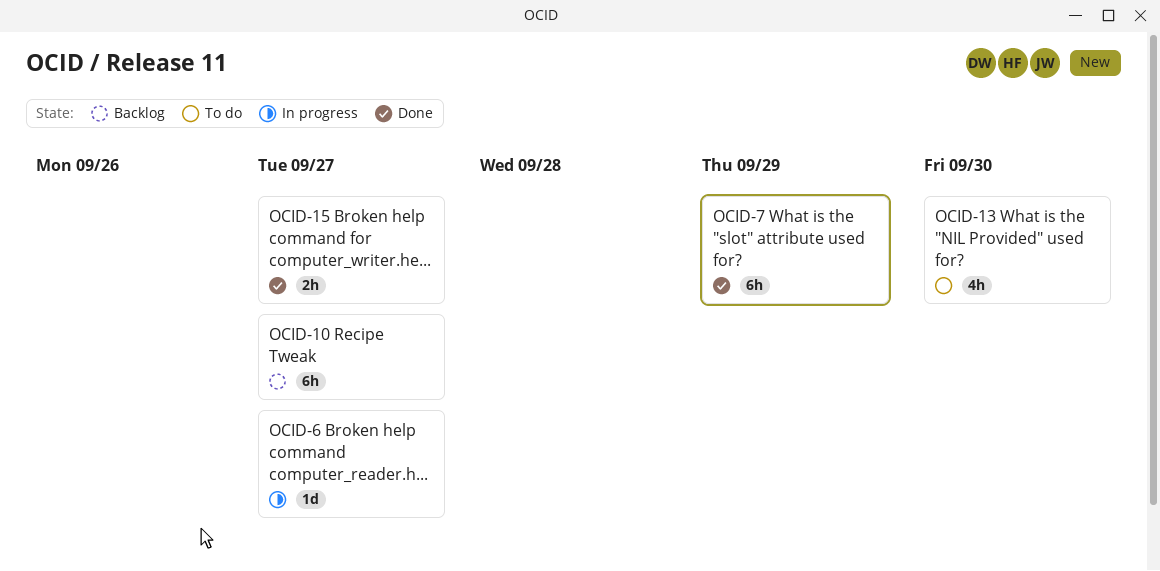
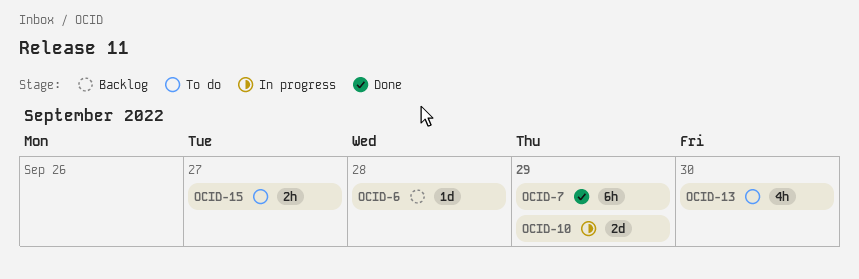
OCID-6, status: In progress -> Backlog
OCID-6, due: Sep 27 -> Sep 28
OCID-10, status: Backlog -> In progress
OCID-10, estimate: 6h -> 2d
OCID-10, due: Sep 27 -> Sep 29
OCID-15, status: Done -> To do

